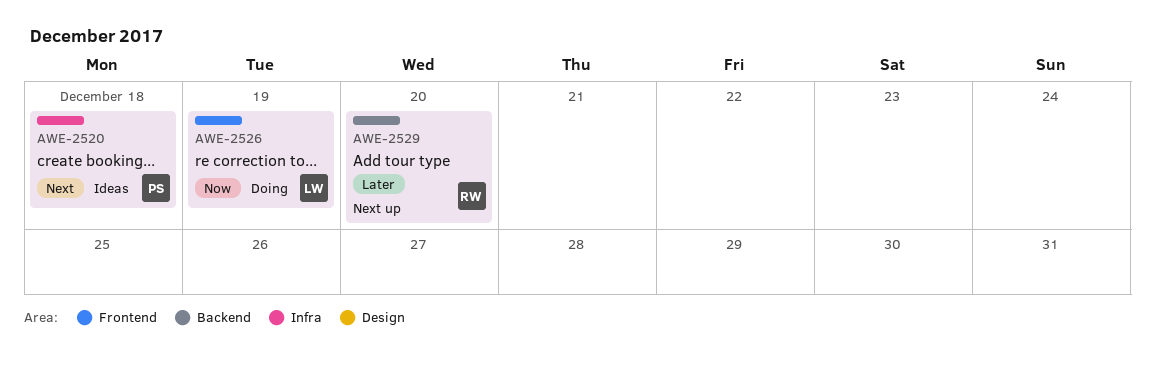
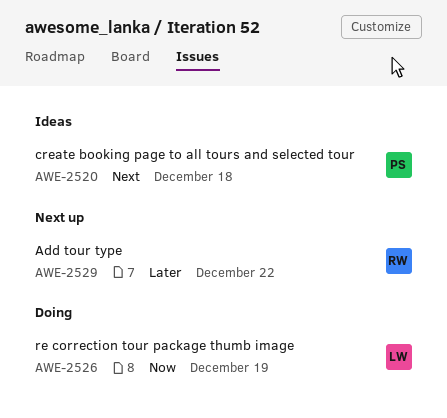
AWE-2529, due: Dec 20 -> Dec 22

